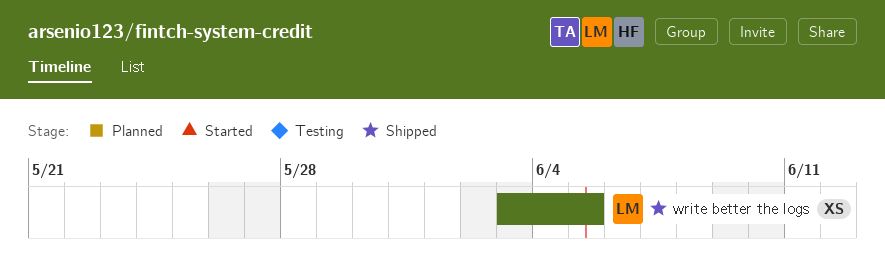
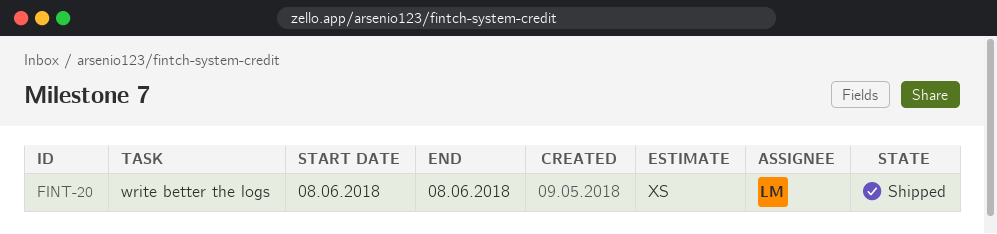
write better the logs, start: Jun 3 -> Jun 8
write better the logs, due: Jun 5 -> Jun 8

